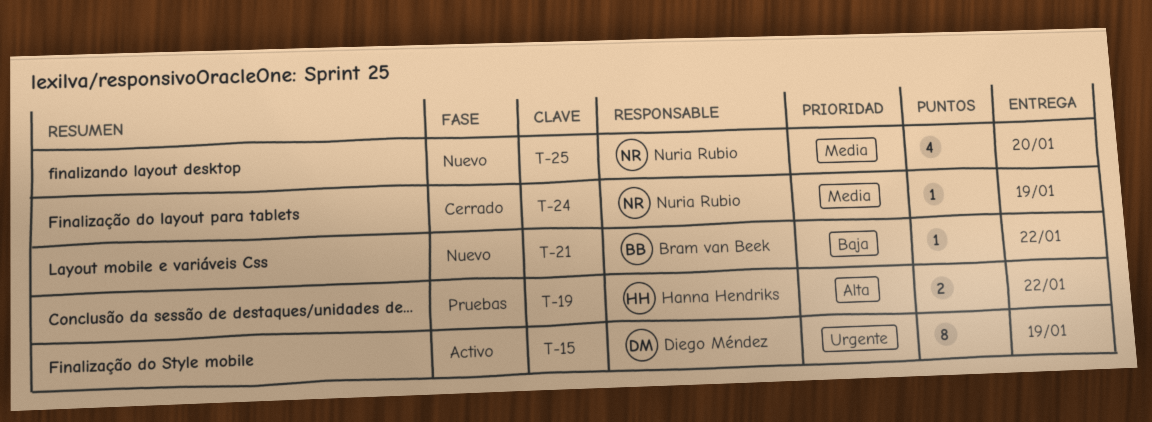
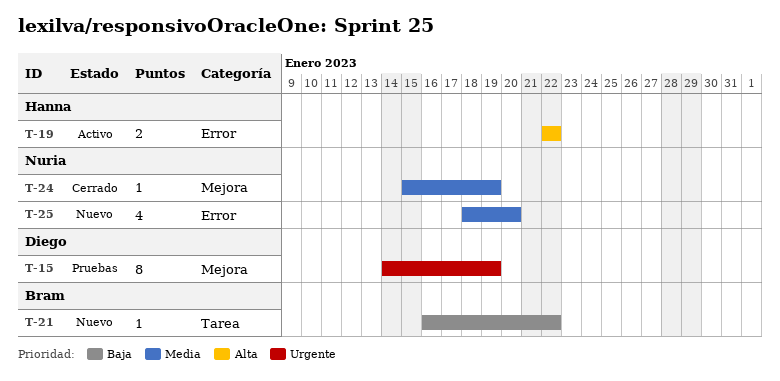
T-15, status: Activo -> Pruebas
T-19, status: Pruebas -> Activo

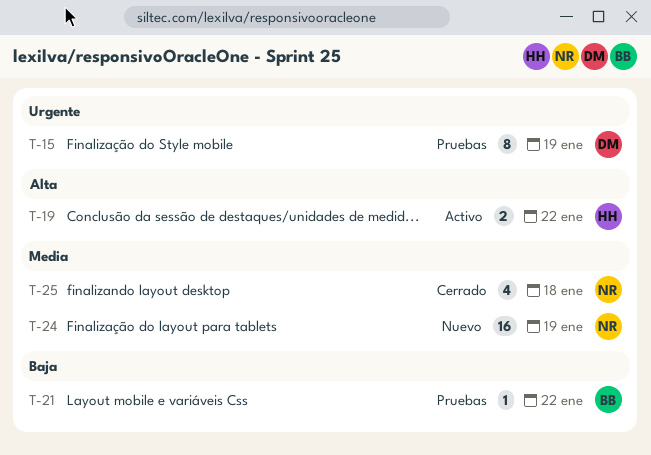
T-21, status: Nuevo -> Pruebas
T-24, status: Cerrado -> Nuevo
T-24, estimate: 1 -> 16
T-25, status: Nuevo -> Cerrado
T-25, due: Jan 20 -> Jan 18

